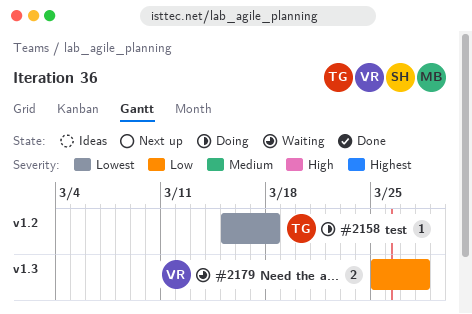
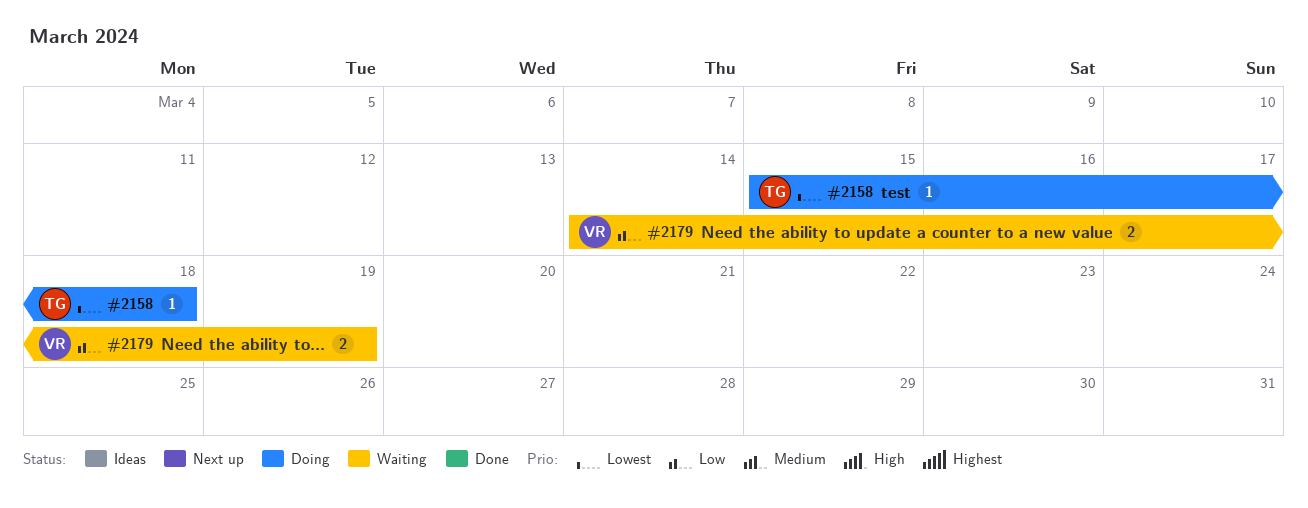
#2179, start: Mar 25 -> Mar 14
#2179, due: Mar 28 -> Mar 19

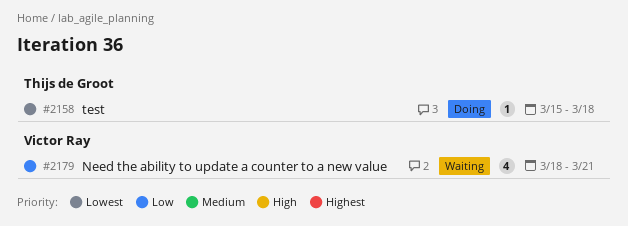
#2179, estimate: 2 -> 4
#2179, start: Mar 14 -> Mar 18
#2179, due: Mar 19 -> Mar 21

